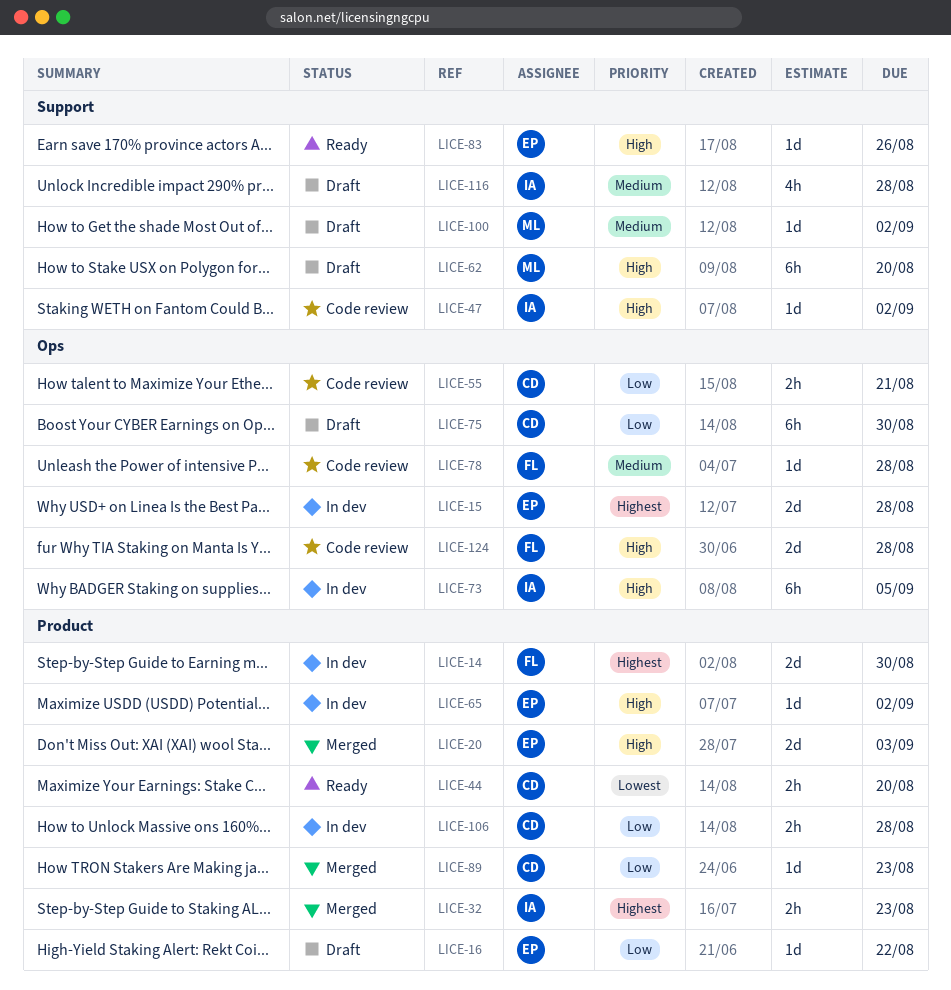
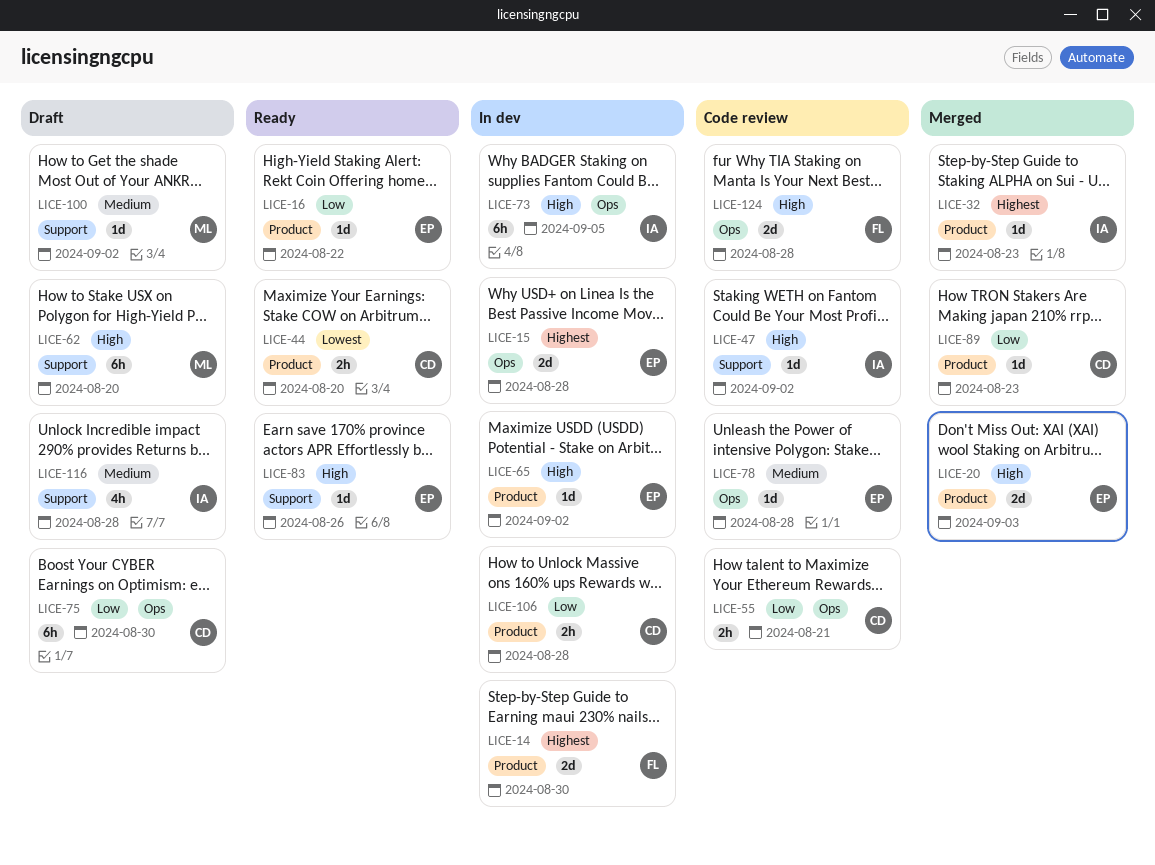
LICE-16, status: Draft -> Ready
LICE-32, estimate: 2h -> 1d
LICE-78, owner: FL -> EP

